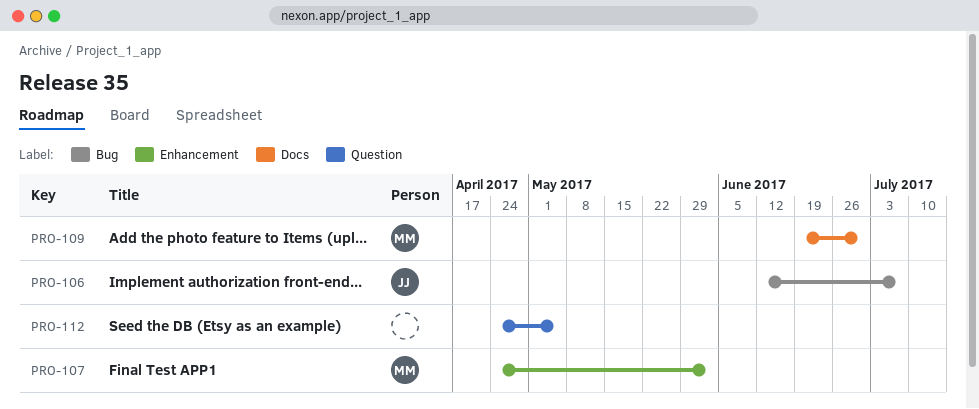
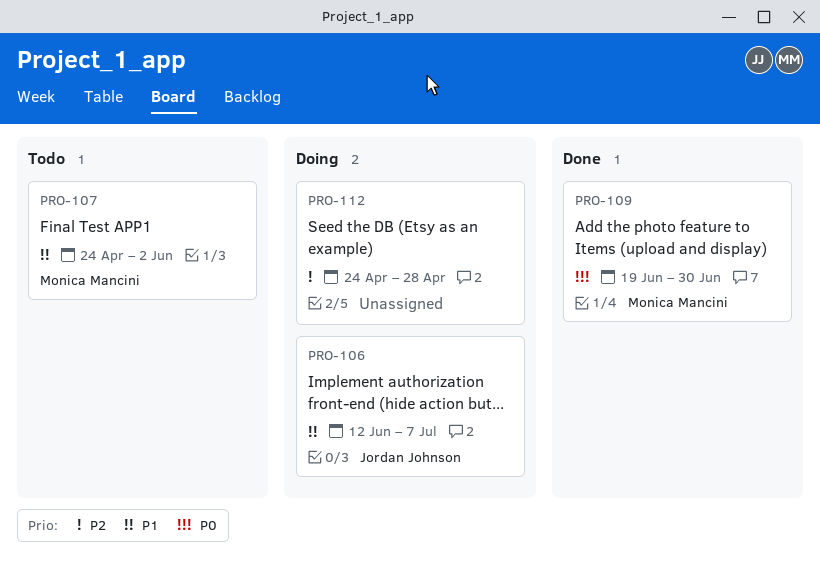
PRO-112, due: May 5 -> Apr 28

